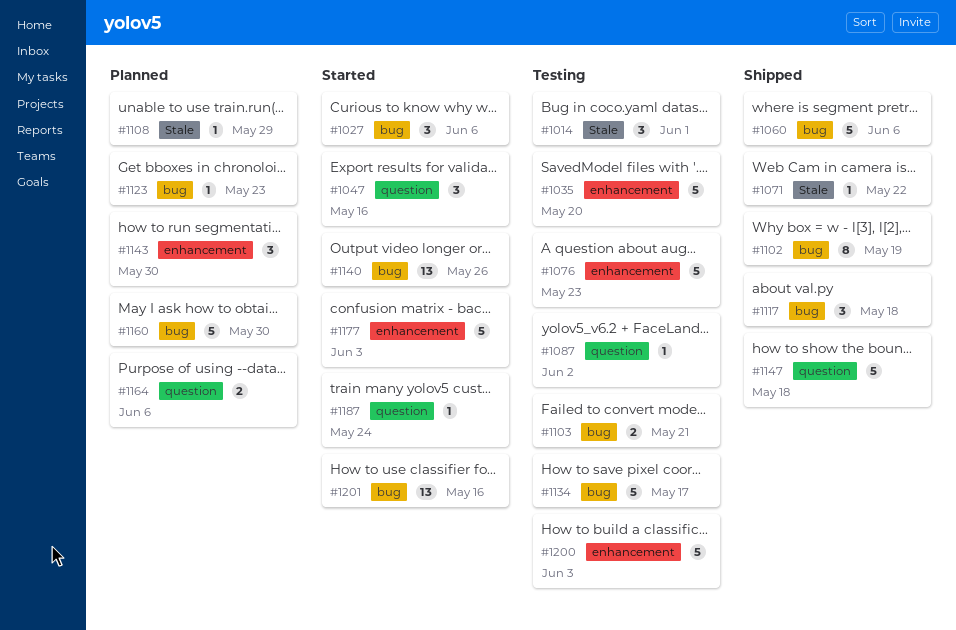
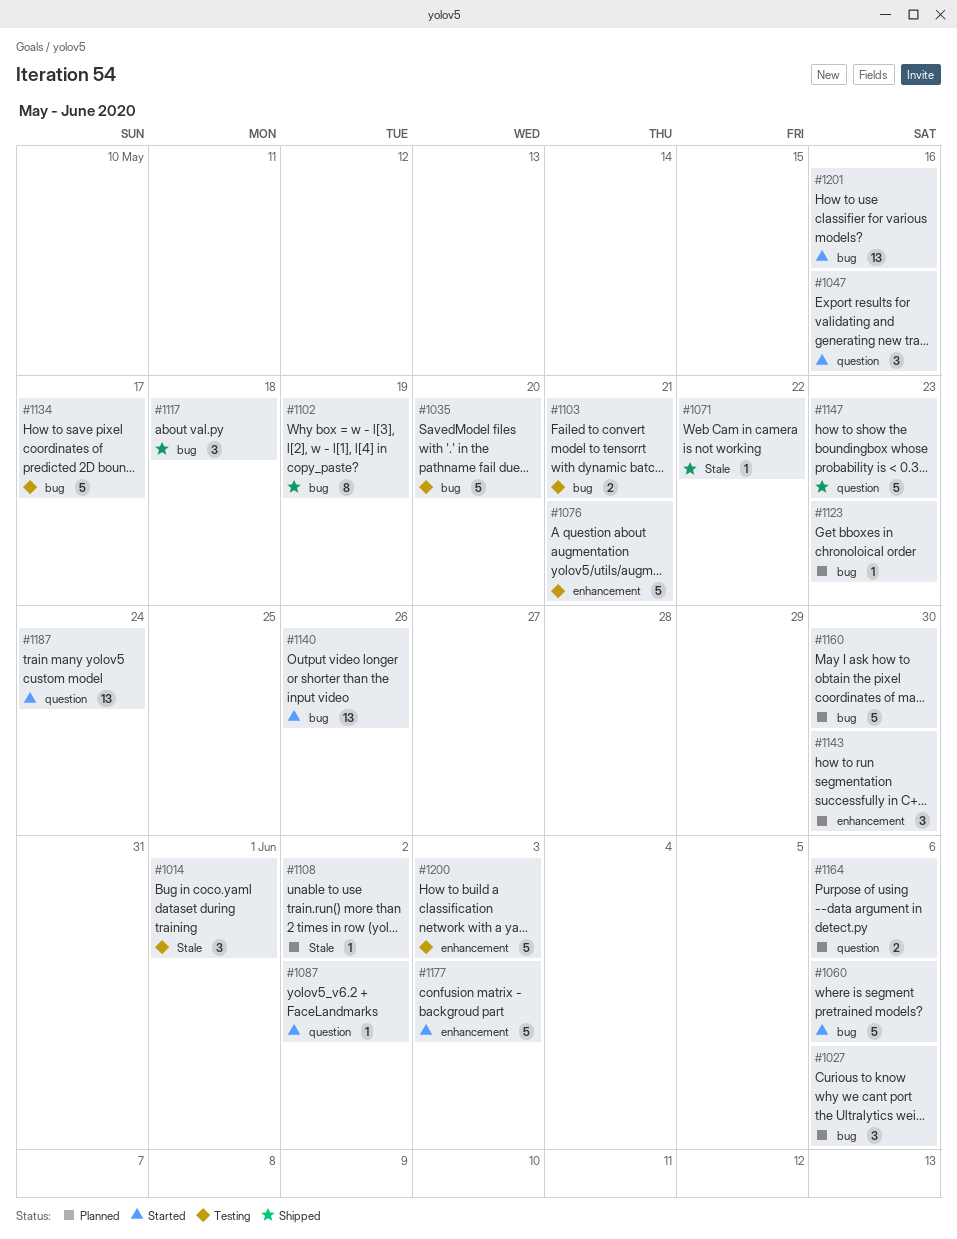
#1027, status: Started -> Planned
#1035, label: enhancement -> bug
#1060, status: Shipped -> Started
#1076, due: May 23 -> May 21
#1087, status: Testing -> Started
#1108, due: May 29 -> Jun 2
#1147, due: May 18 -> May 23
#1187, estimate: 1 -> 13

